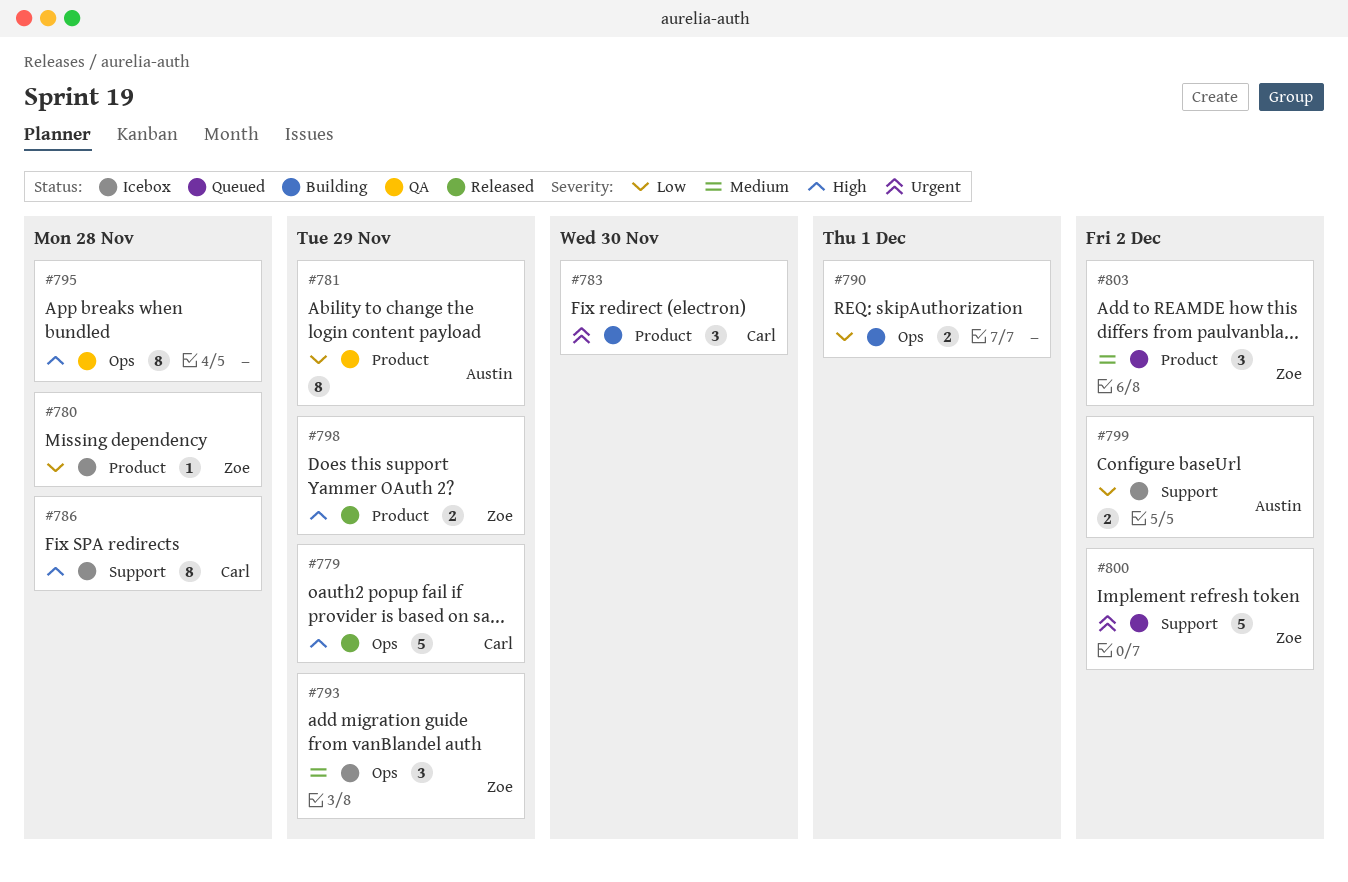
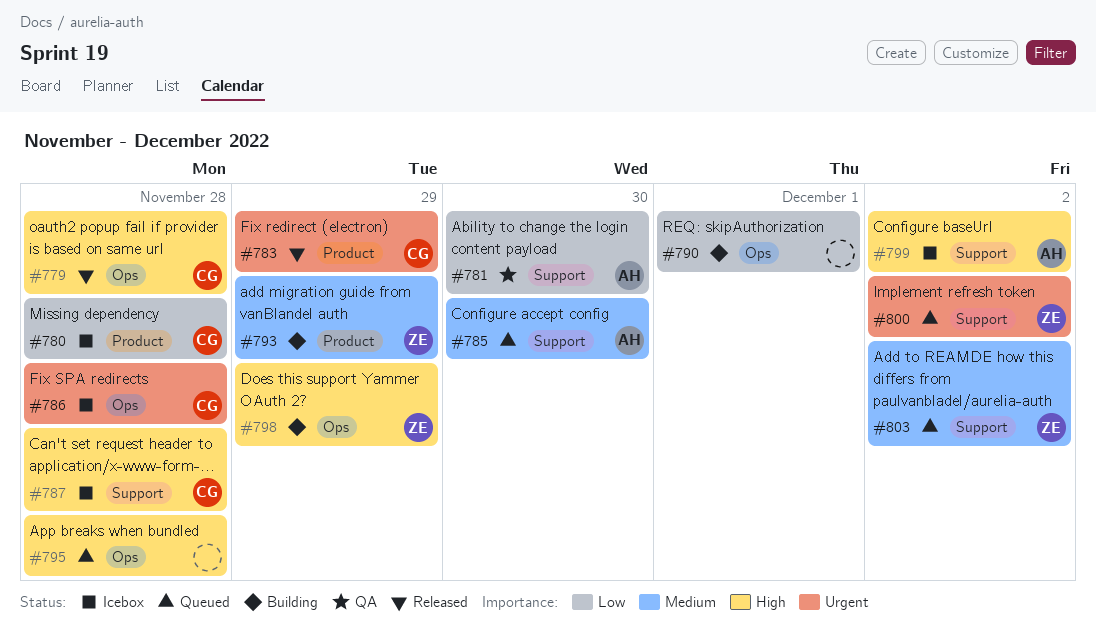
#779, due: Nov 29 -> Nov 28
#780, owner: Zoe -> Carl
#781, label: Product -> Support
#781, due: Nov 29 -> Nov 30
#783, status: Building -> Released
#783, due: Nov 30 -> Nov 29
#785: none -> present
#786, priority: High -> Urgent
#786, label: Support -> Ops
#787: none -> present
#793, status: Icebox -> Building
#793, label: Ops -> Product
#795, status: QA -> Queued
#798, status: Released -> Building
#798, label: Product -> Ops
#799, priority: Low -> High
#803, label: Product -> Support

